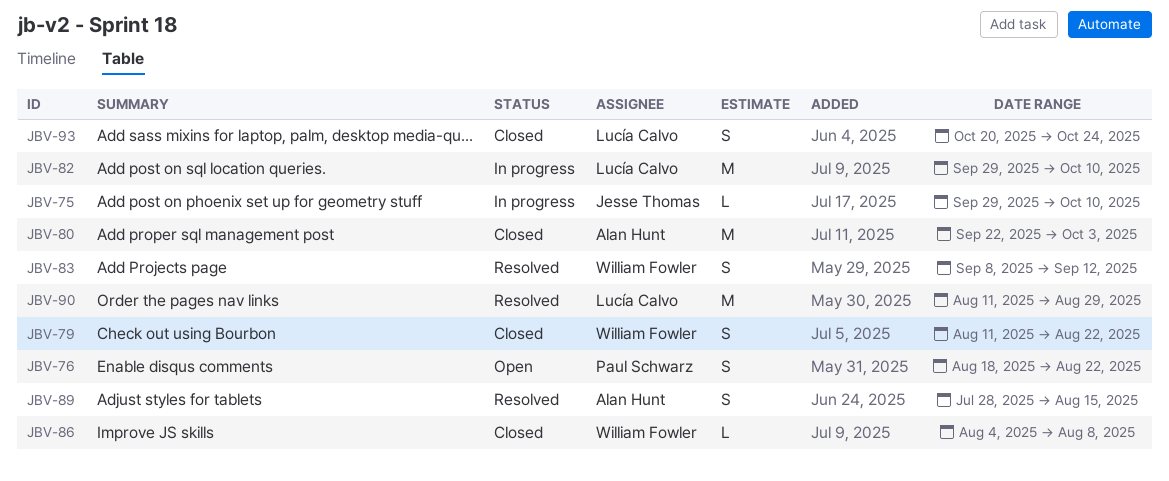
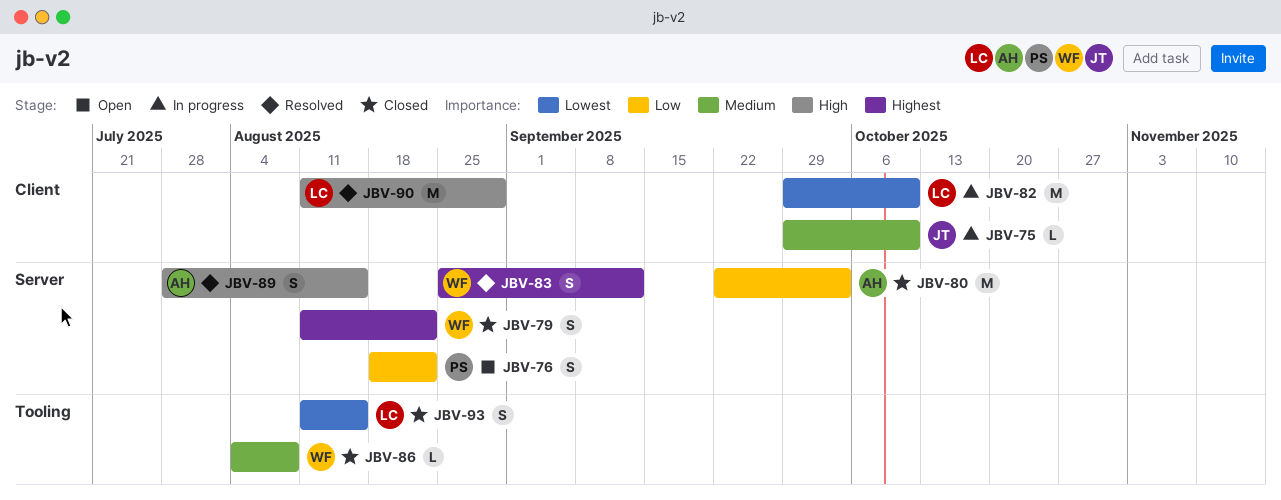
JBV-83, start: Sep 8 -> Aug 25
JBV-93, start: Oct 20 -> Aug 11
JBV-93, due: Oct 24 -> Aug 15

